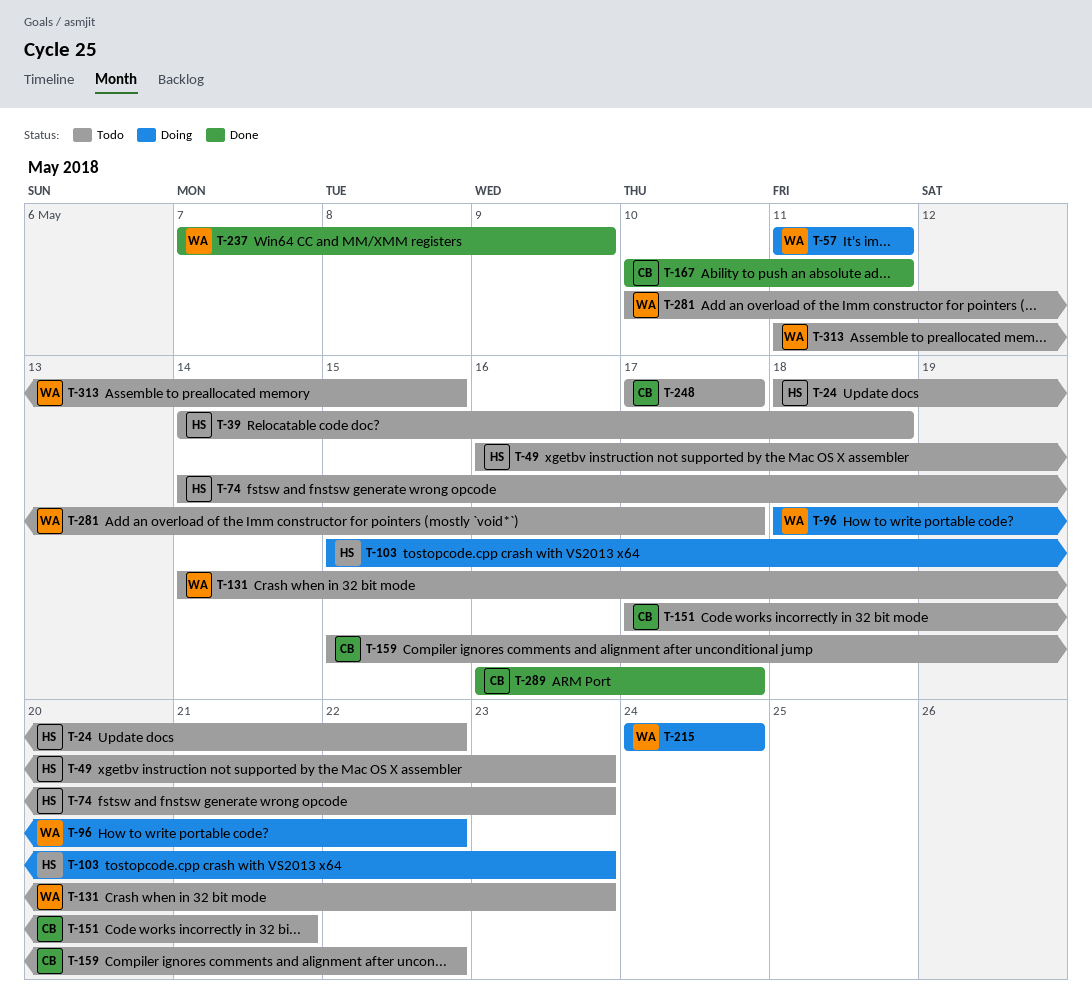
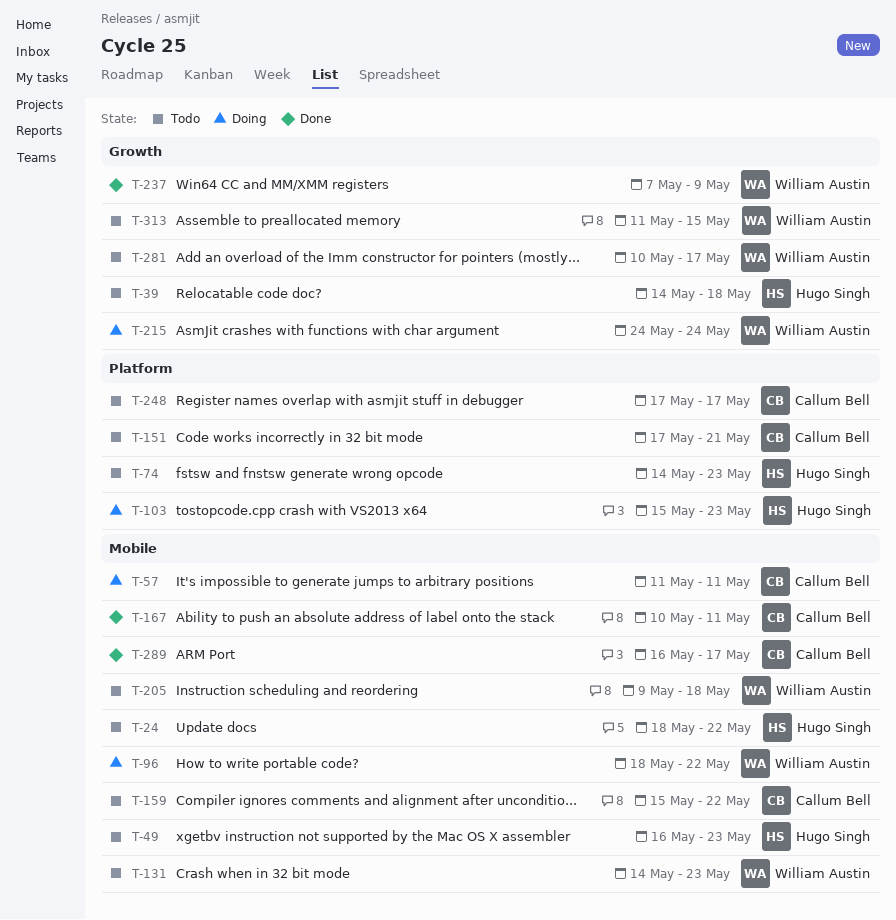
T-57, owner: William Austin -> Callum Bell
T-205: none -> present

